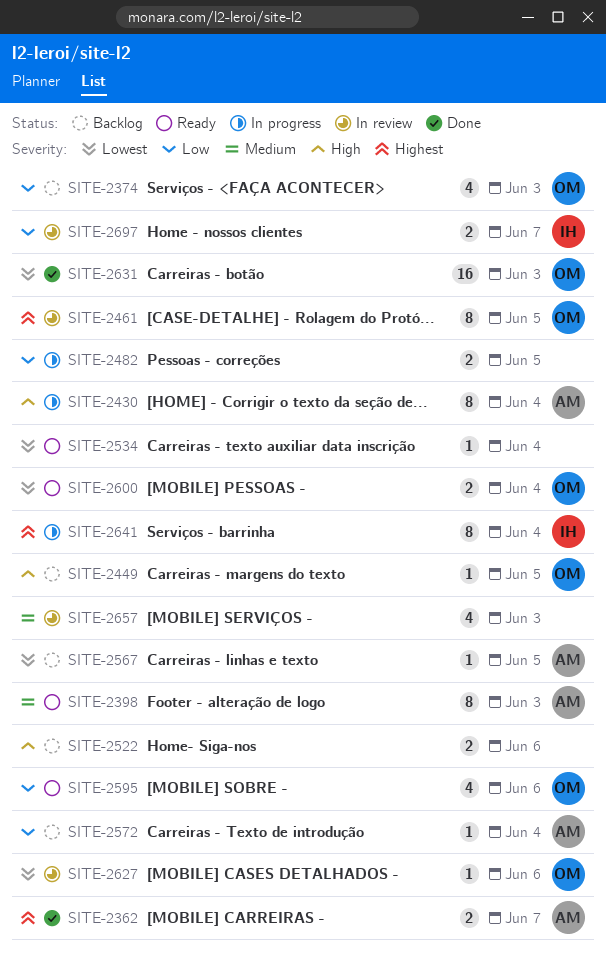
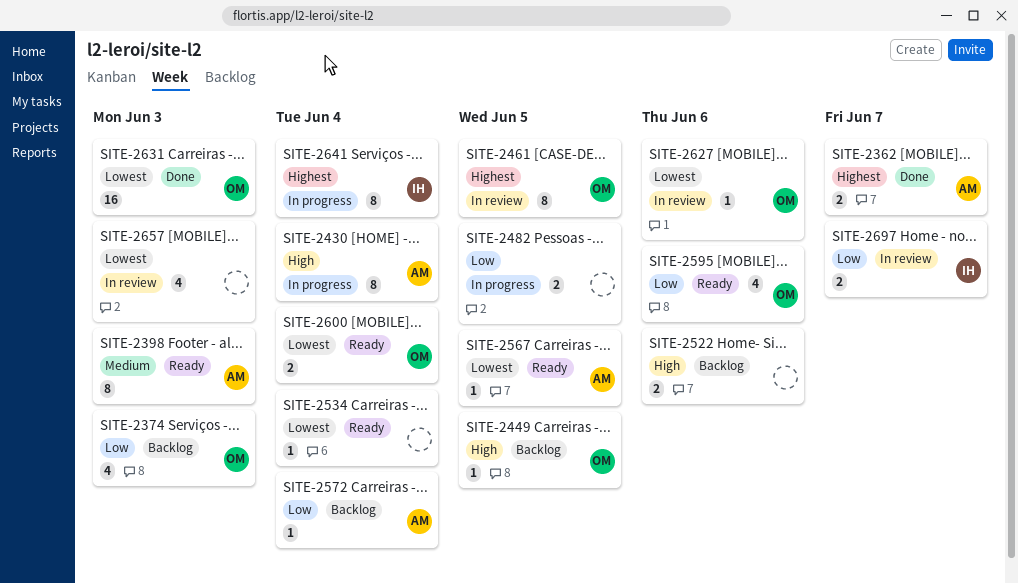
SITE-2567, status: Backlog -> Ready
SITE-2657, priority: Medium -> Lowest

